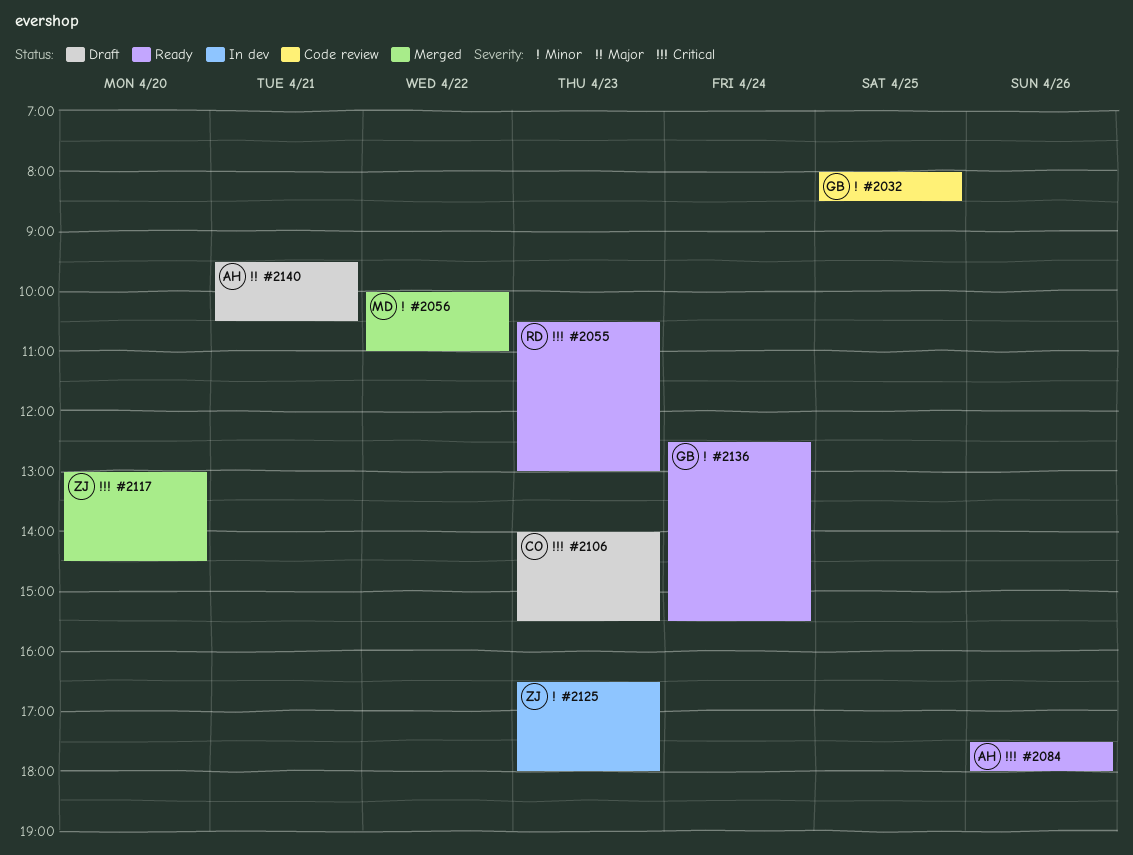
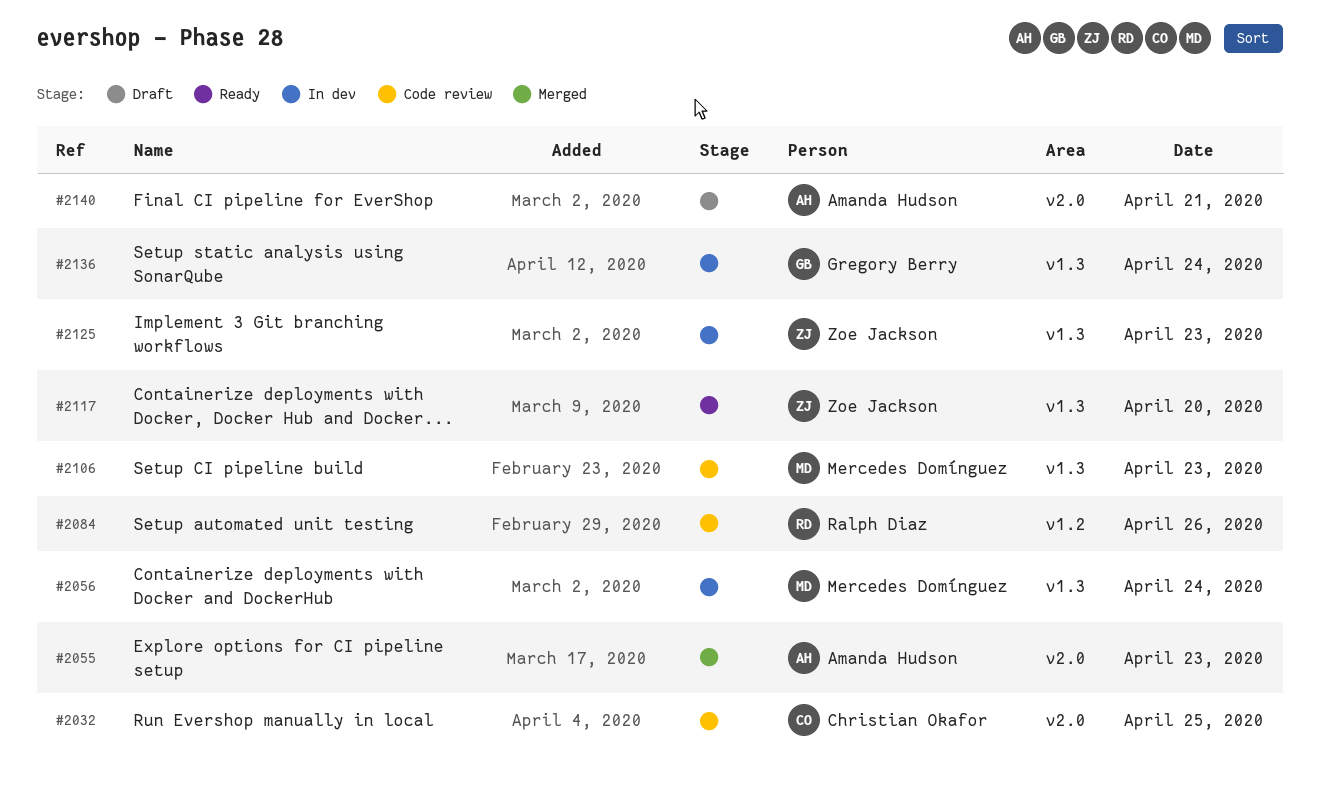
#2032, owner: Gregory Berry -> Christian Okafor
#2055, status: Ready -> Merged
#2055, owner: Ralph Diaz -> Amanda Hudson
#2056, status: Merged -> In dev
#2056, day: Apr 22 -> Apr 24
#2084, status: Ready -> Code review
#2084, owner: Amanda Hudson -> Ralph Diaz
#2106, status: Draft -> Code review
#2106, owner: Christian Okafor -> Mercedes Domínguez
#2117, status: Merged -> Ready
#2136, status: Ready -> In dev

